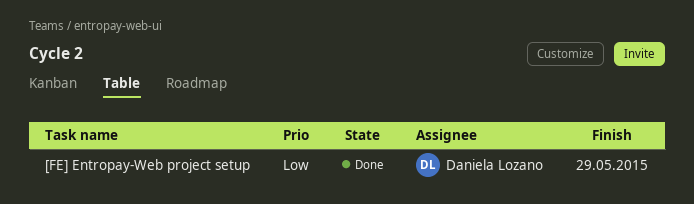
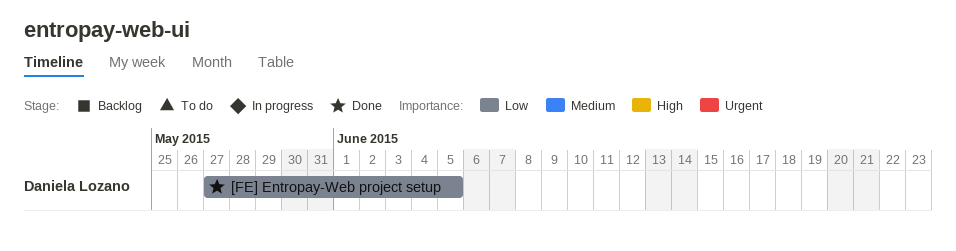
[FE] Entropay-Web project setup, due: May 29 -> Jun 5

